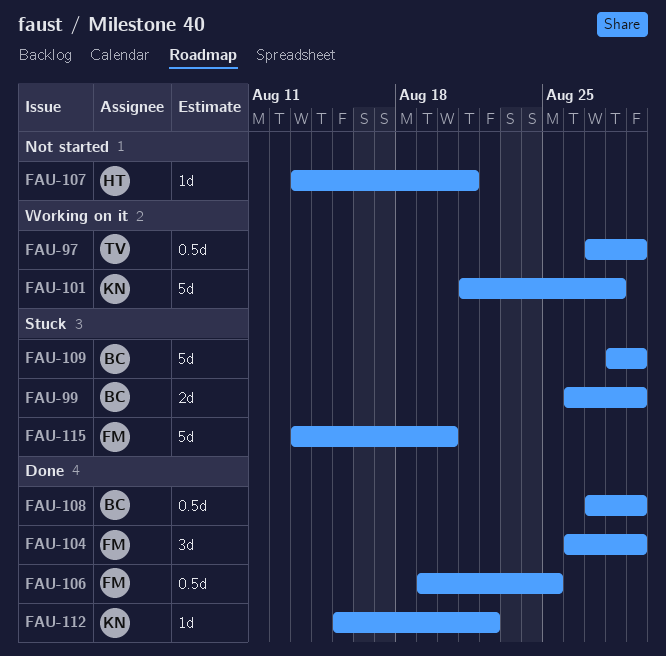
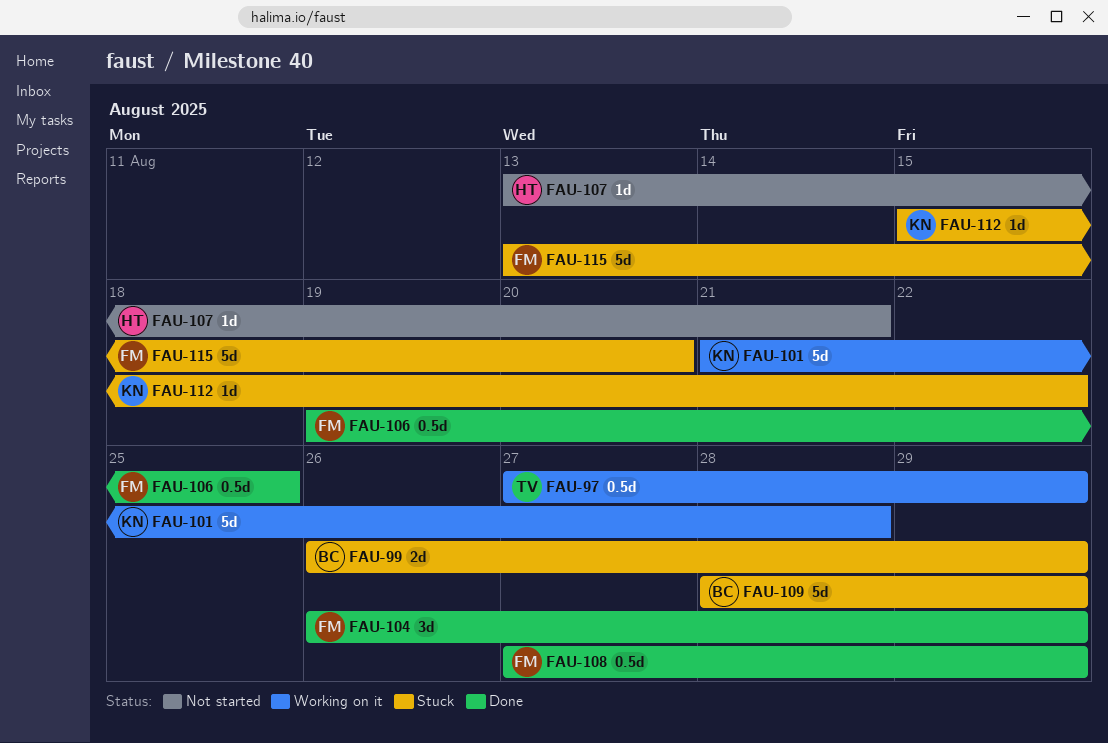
FAU-108, owner: BC -> FM
FAU-112, status: Done -> Stuck

